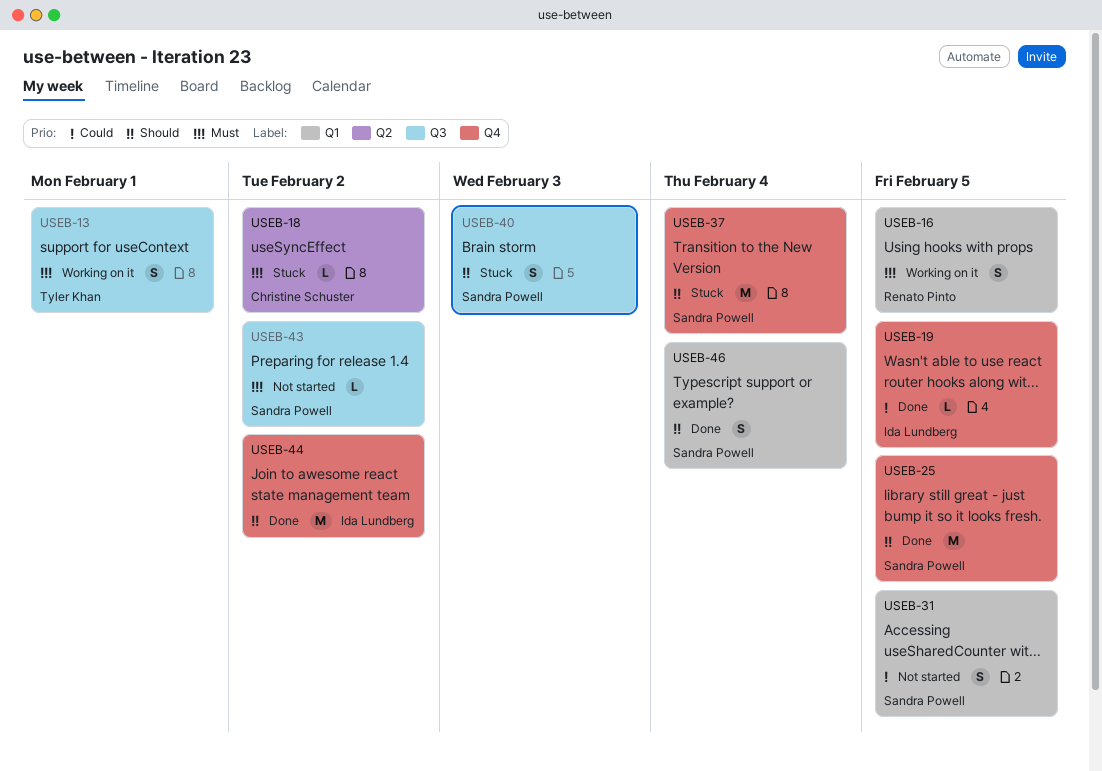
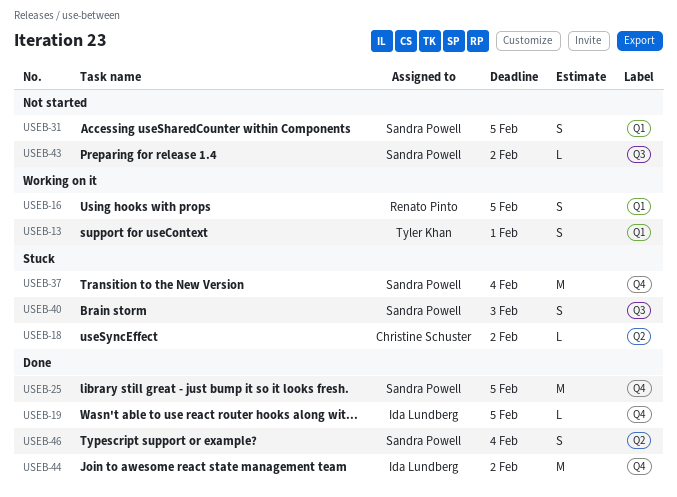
USEB-13, label: Q3 -> Q1
USEB-46, label: Q1 -> Q2

